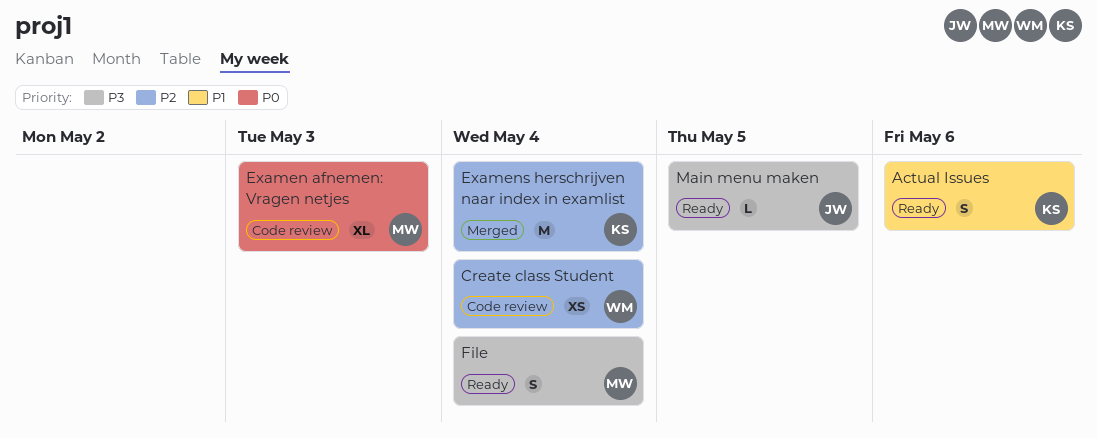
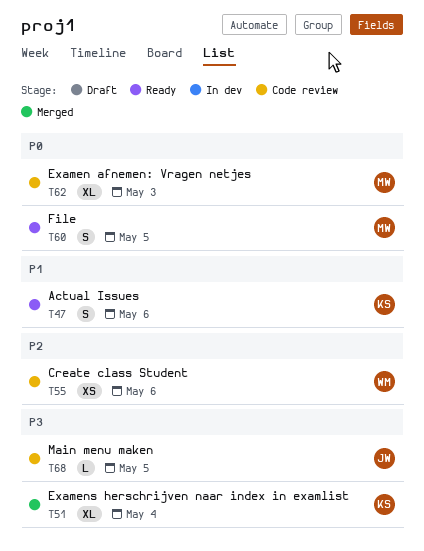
Create class Student, due: May 4 -> May 6
Examens herschrijven naar index in examlist, priority: P2 -> P3
Examens herschrijven naar index in examlist, estimate: M -> XL
File, priority: P3 -> P0
File, due: May 4 -> May 5
Main menu maken, status: Ready -> Code review

